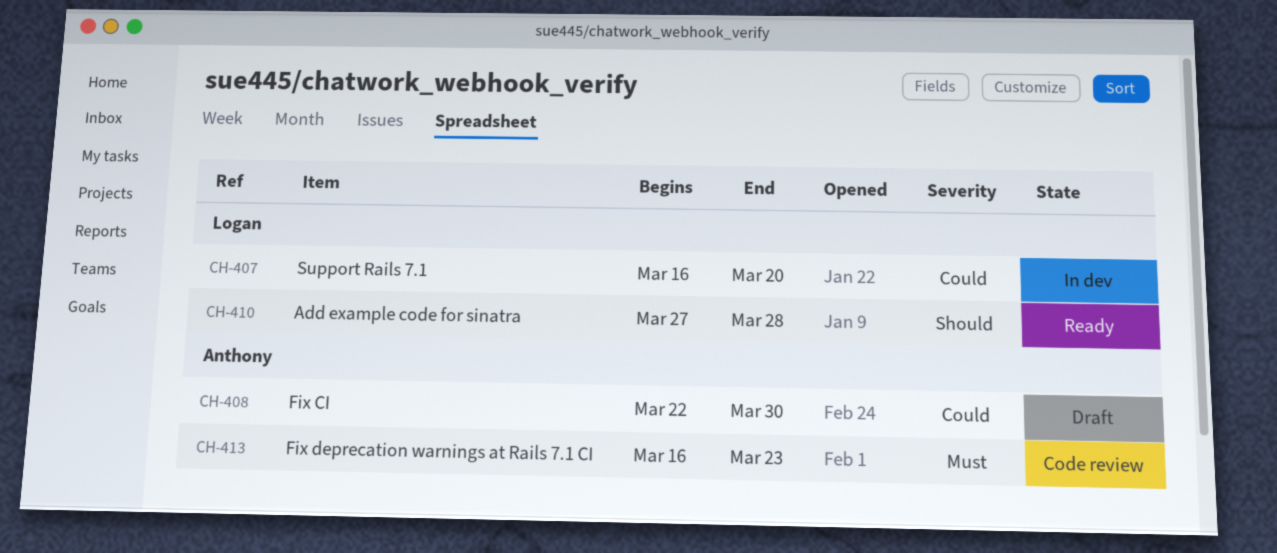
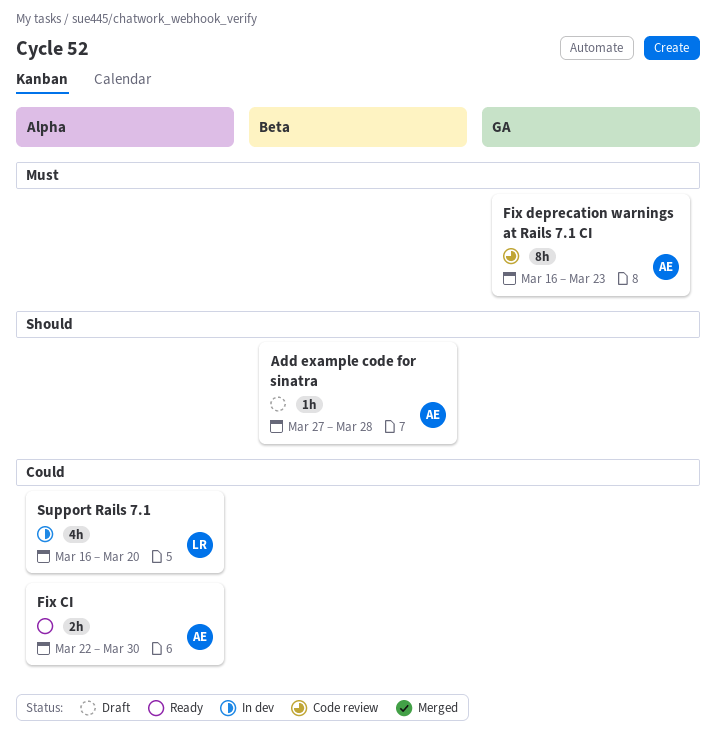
Add example code for sinatra, status: Ready -> Draft
Add example code for sinatra, owner: Logan -> Anthony
Fix CI, status: Draft -> Ready

